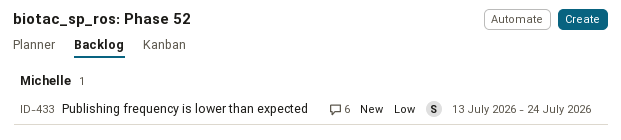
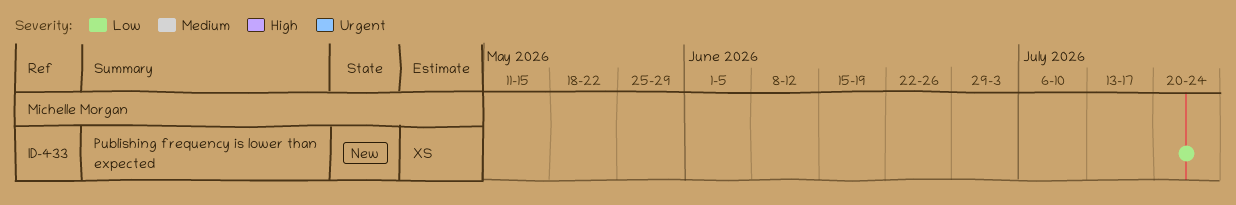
ID-433, estimate: S -> XS
ID-433, start: Jul 13 -> Jul 20

